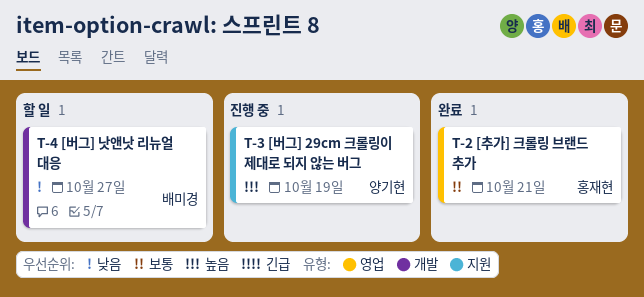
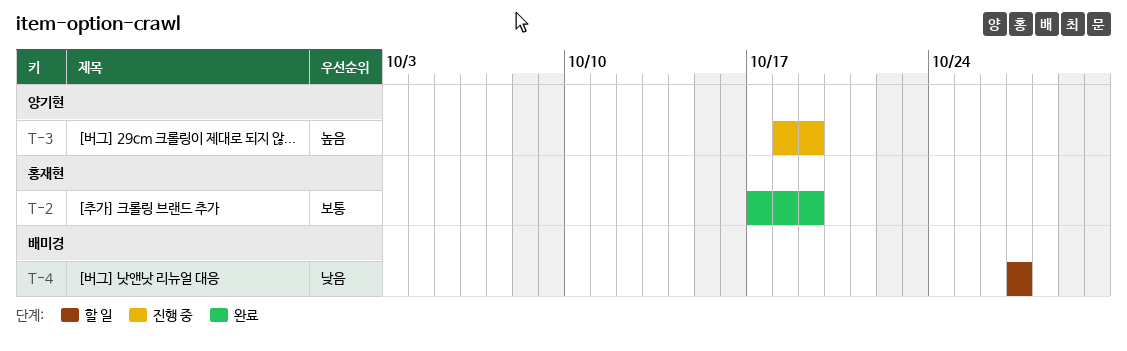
T-2, due: Oct 21 -> Oct 19

